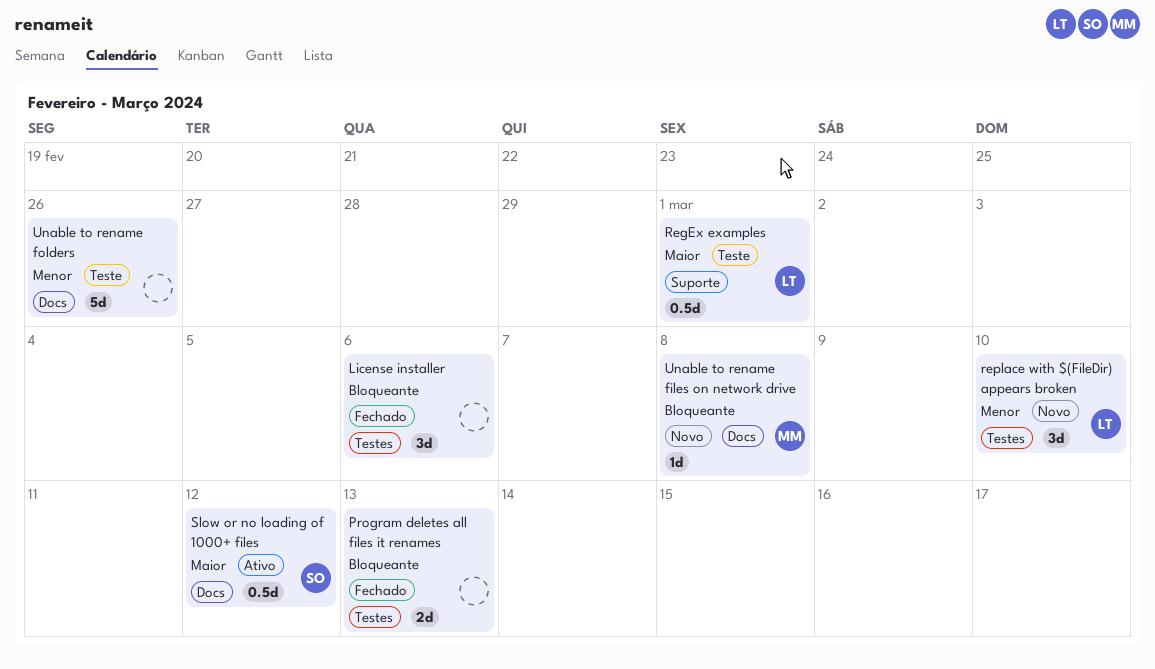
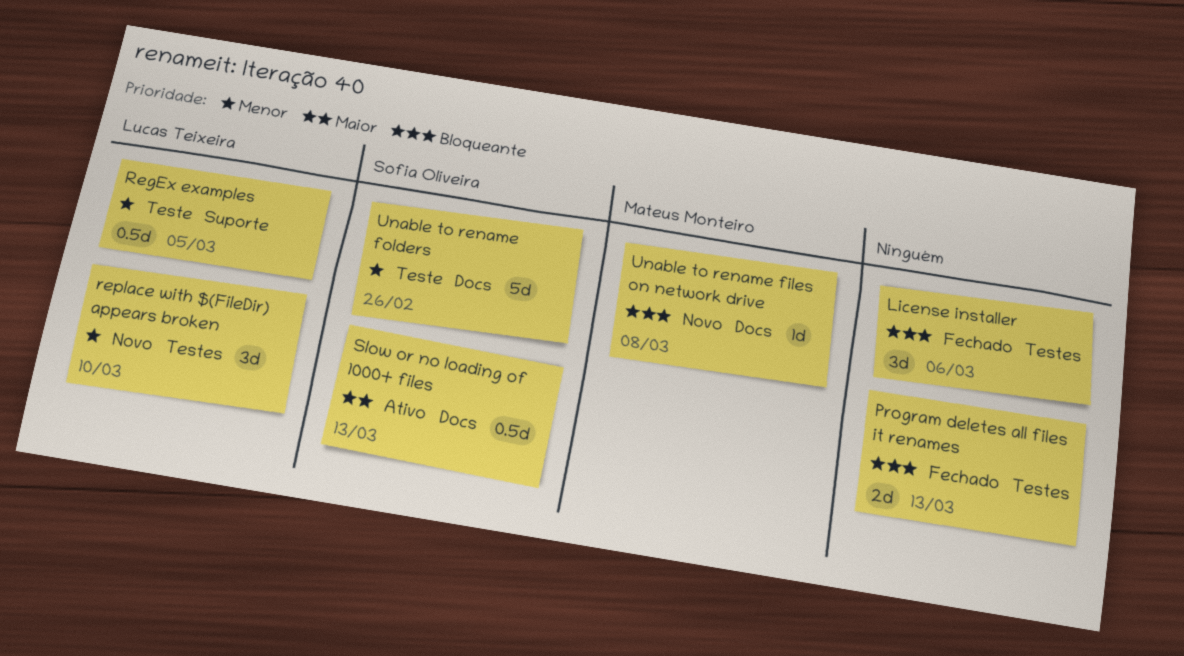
RegEx examples, priority: Maior -> Menor
RegEx examples, due: Mar 1 -> Mar 5
Slow or no loading of 1000+ files, due: Mar 12 -> Mar 13
Unable to rename folders, owner: none -> Sofia Oliveira

